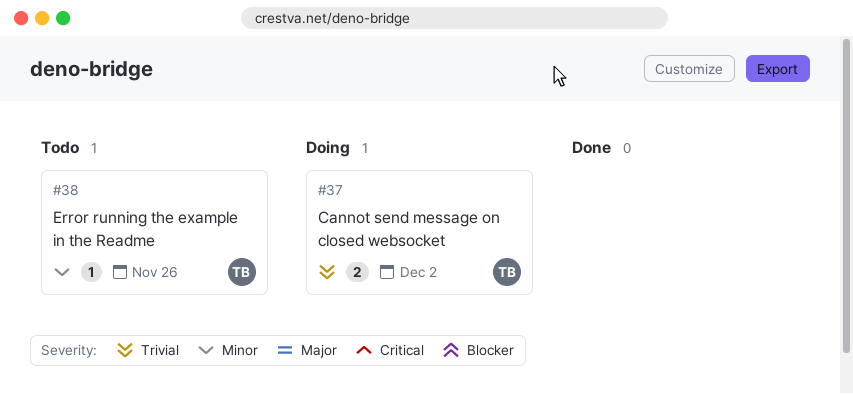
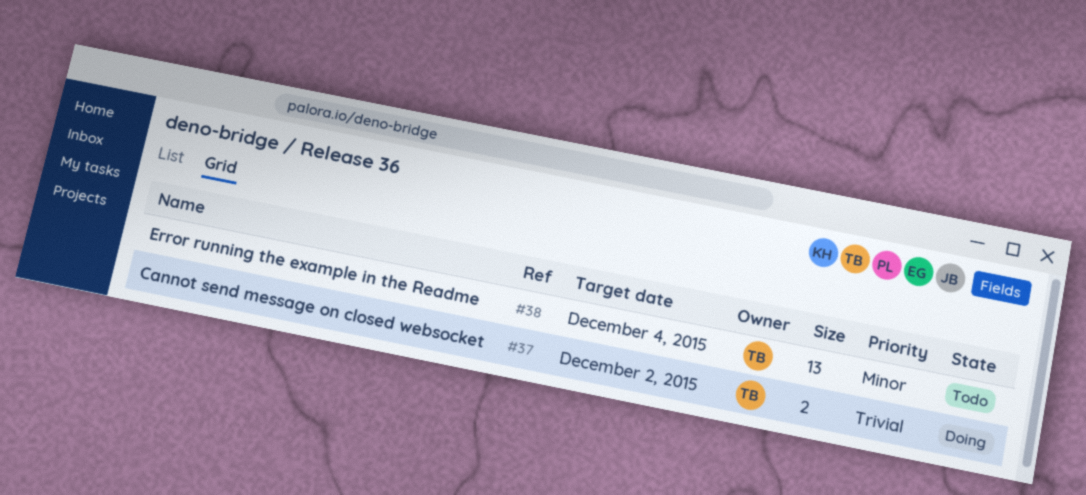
#38, estimate: 1 -> 13
#38, due: Nov 26 -> Dec 4

